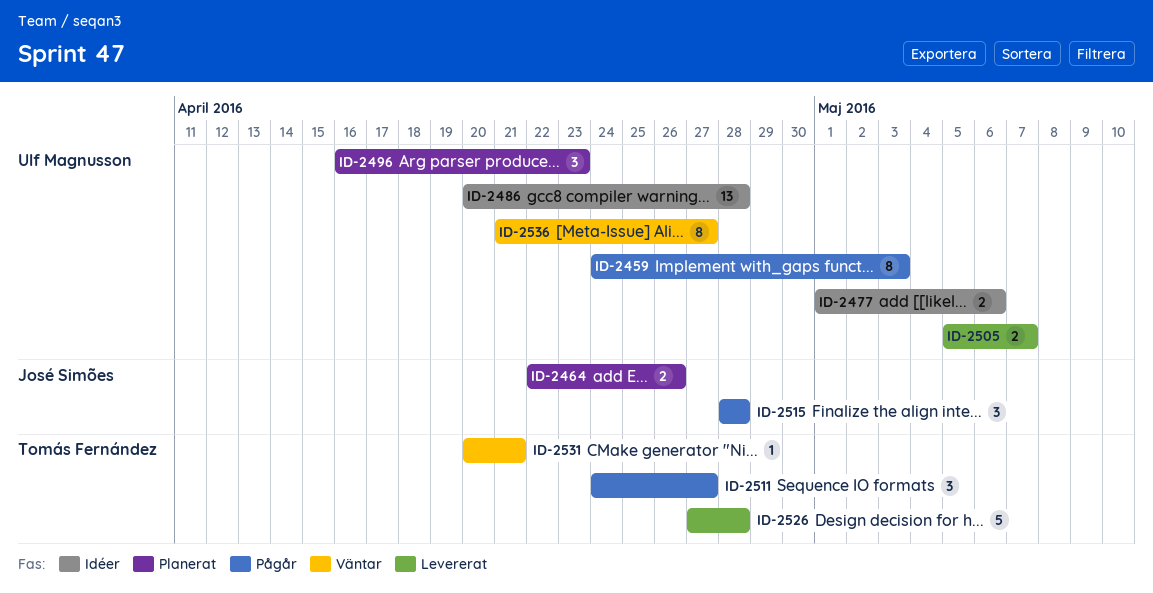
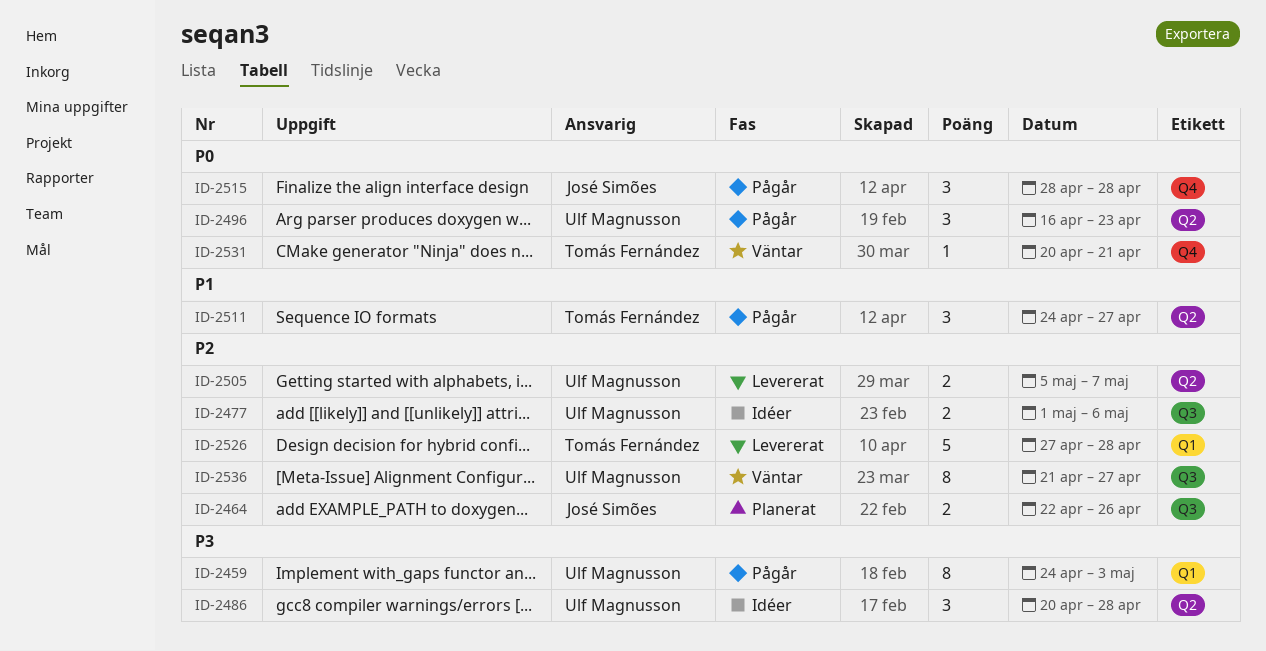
ID-2486, estimate: 13 -> 3
ID-2496, status: Planerat -> Pågår

